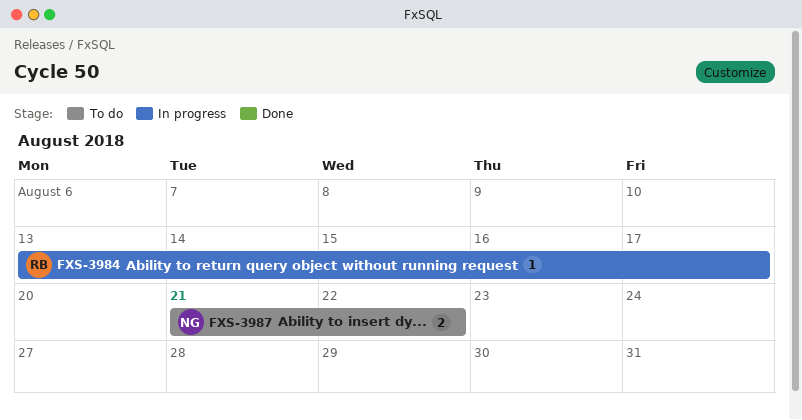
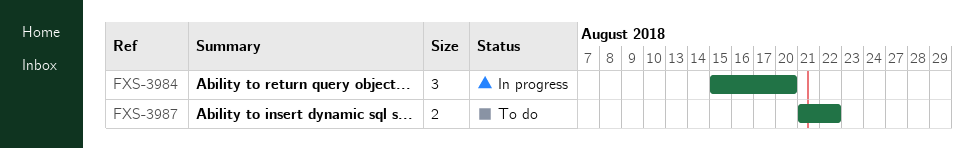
FXS-3984, estimate: 1 -> 3
FXS-3984, start: Aug 13 -> Aug 15
FXS-3984, due: Aug 17 -> Aug 20

